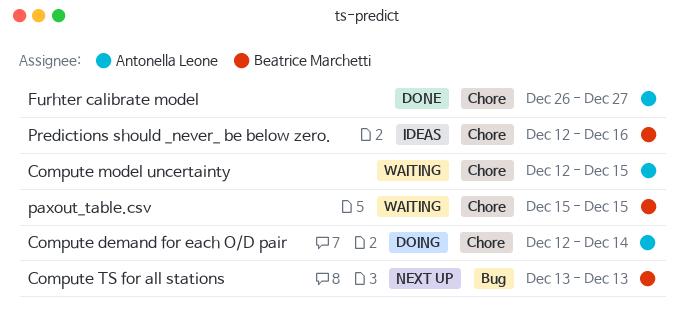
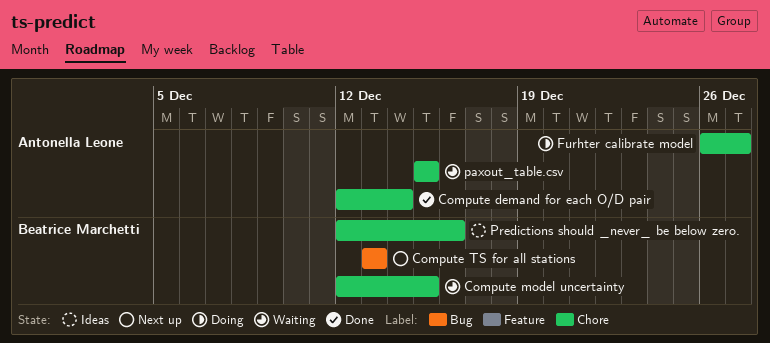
Compute demand for each O/D pair, status: Doing -> Done
Compute model uncertainty, owner: Antonella Leone -> Beatrice Marchetti
Furhter calibrate model, status: Done -> Doing
paxout_table.csv, owner: Beatrice Marchetti -> Antonella Leone

